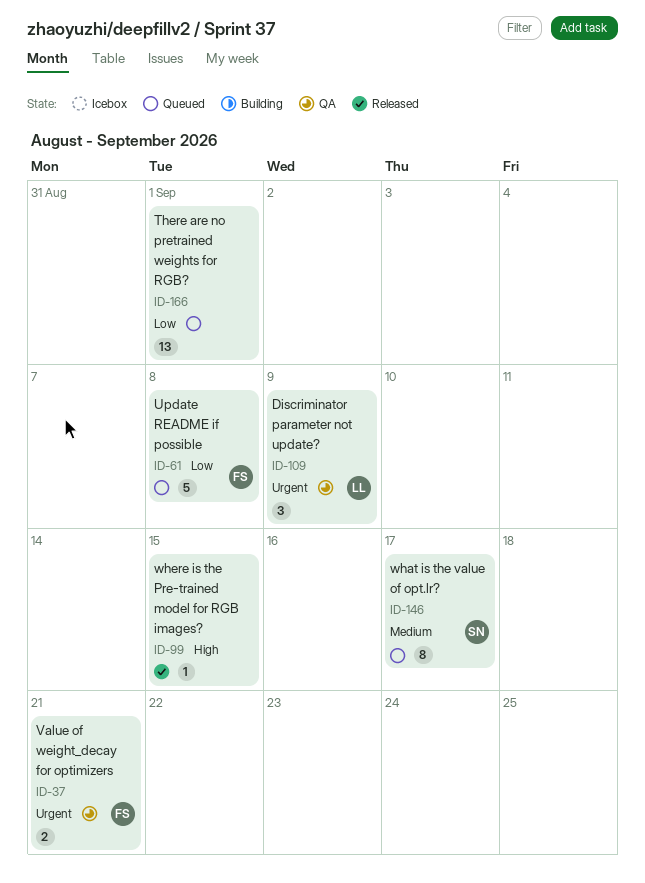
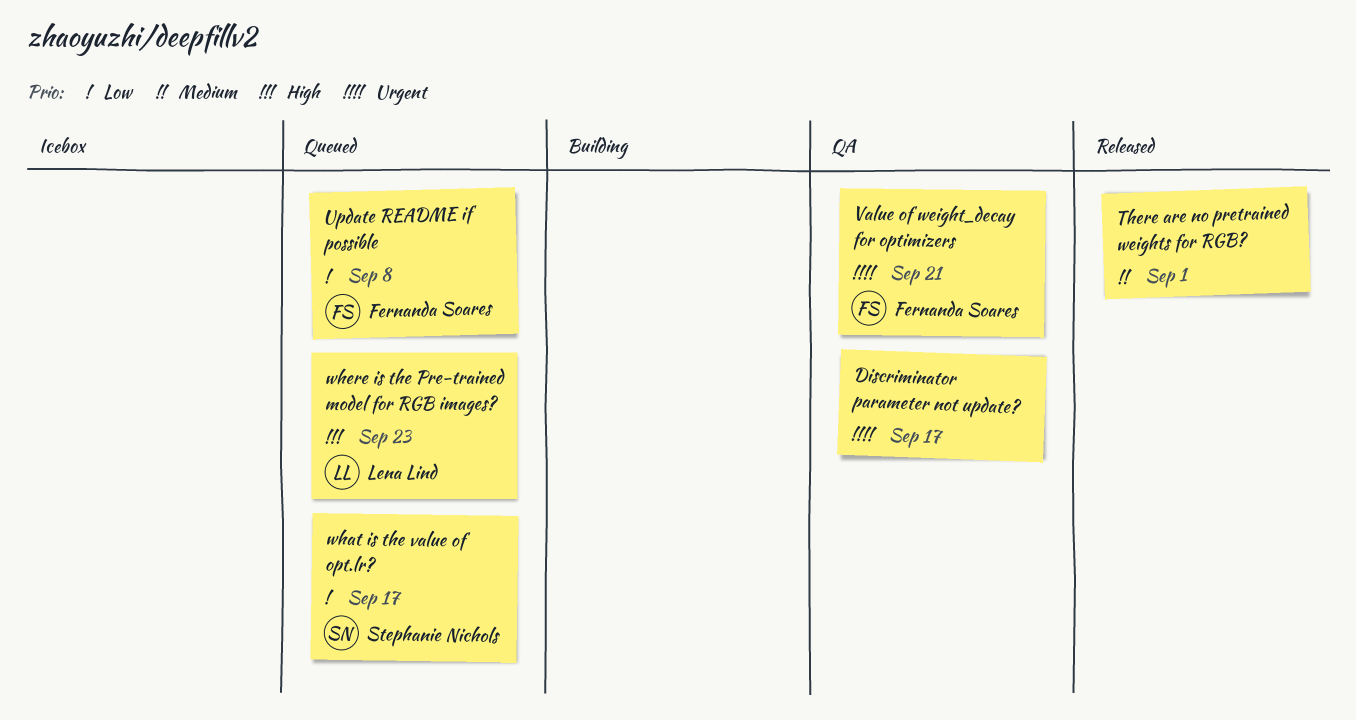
Discriminator parameter not update?, owner: Lena Lind -> none
Discriminator parameter not update?, due: Sep 9 -> Sep 17
There are no pretrained weights for RGB?, status: Queued -> Released
There are no pretrained weights for RGB?, priority: Low -> Medium
what is the value of opt.lr?, priority: Medium -> Low
where is the Pre-trained model for RGB images?, status: Released -> Queued
where is the Pre-trained model for RGB images?, owner: none -> Lena Lind
where is the Pre-trained model for RGB images?, due: Sep 15 -> Sep 23

